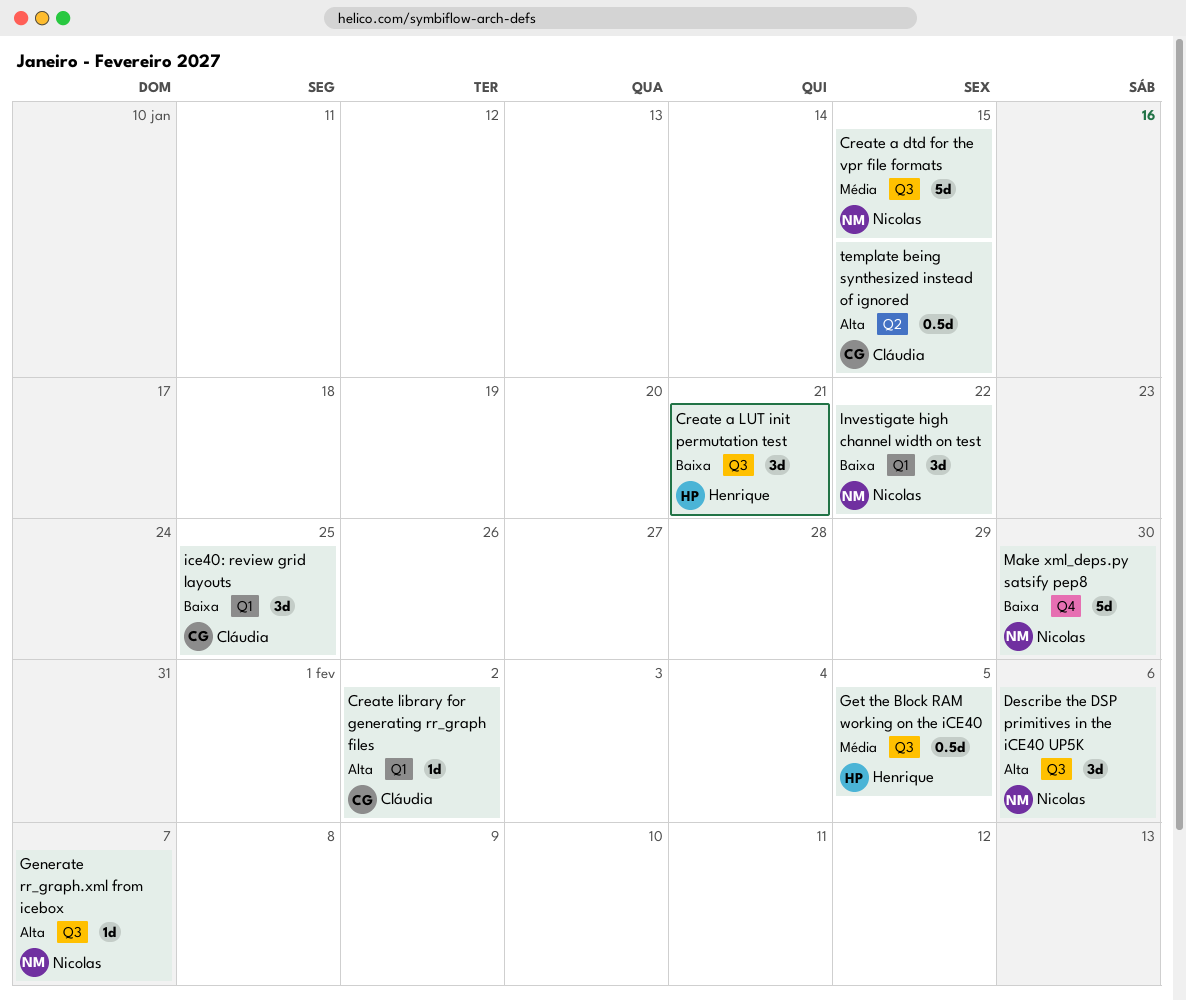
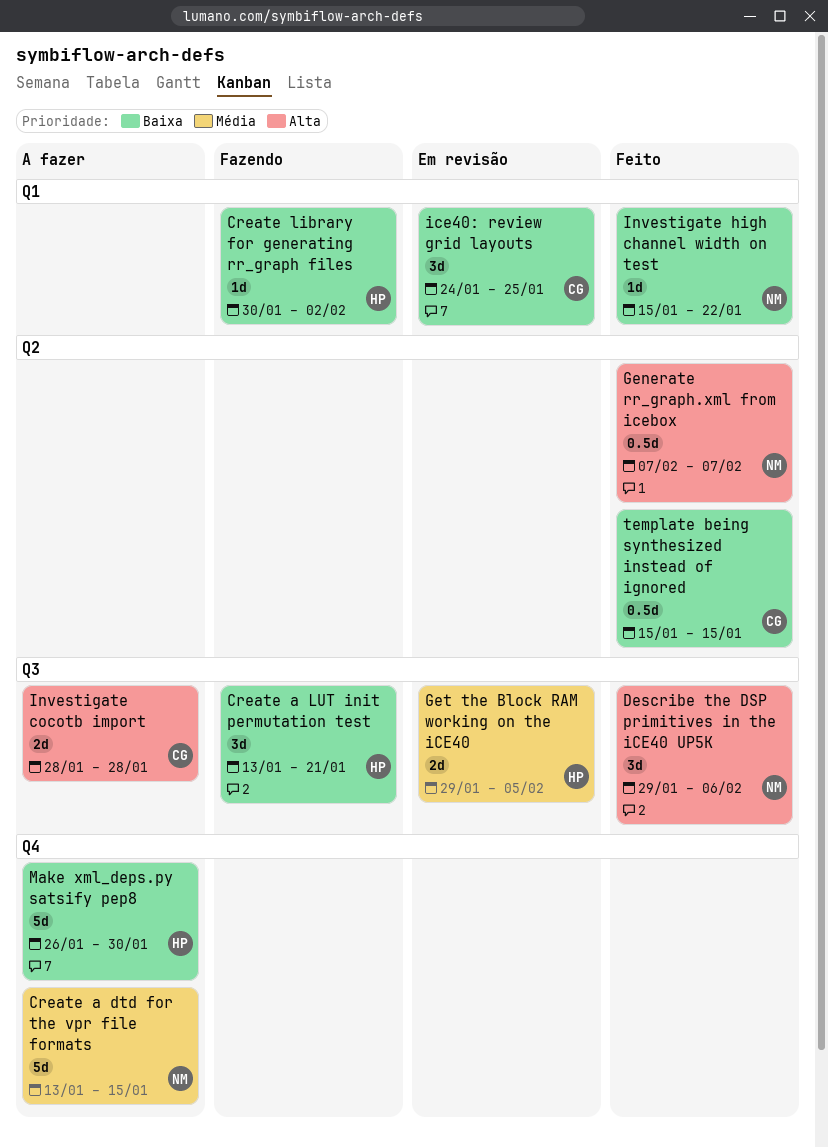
Create a dtd for the vpr file formats, label: Q3 -> Q4
Create library for generating rr_graph files, owner: Cláudia -> Henrique
Create library for generating rr_graph files, priority: Alta -> Baixa
Generate rr_graph.xml from icebox, label: Q3 -> Q2
Generate rr_graph.xml from icebox, estimate: 1d -> 0.5d
Get the Block RAM working on the iCE40, estimate: 0.5d -> 2d
Investigate cocotb import: none -> present
Investigate high channel width on test, estimate: 3d -> 1d
Make xml_deps.py satsify pep8, owner: Nicolas -> Henrique
template being synthesized instead of ignored, priority: Alta -> Baixa

